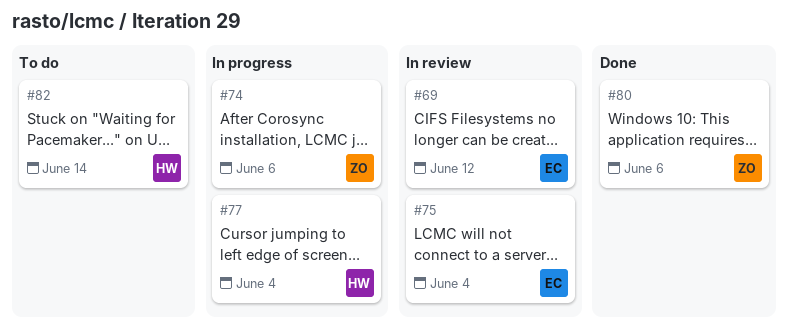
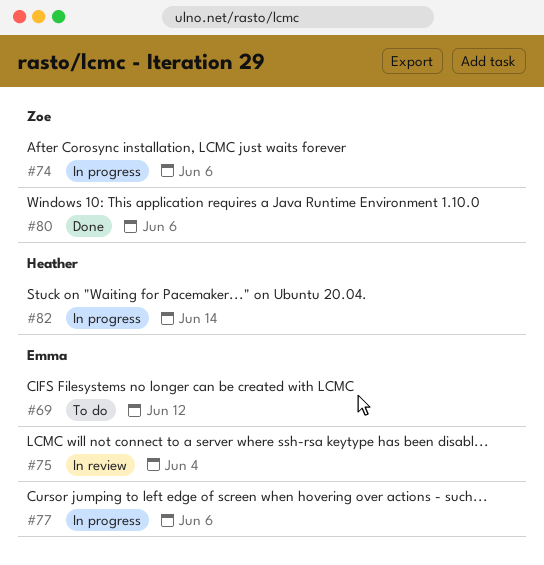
#69, status: In review -> To do
#77, owner: Heather -> Emma
#77, due: Jun 4 -> Jun 6
#82, status: To do -> In progress

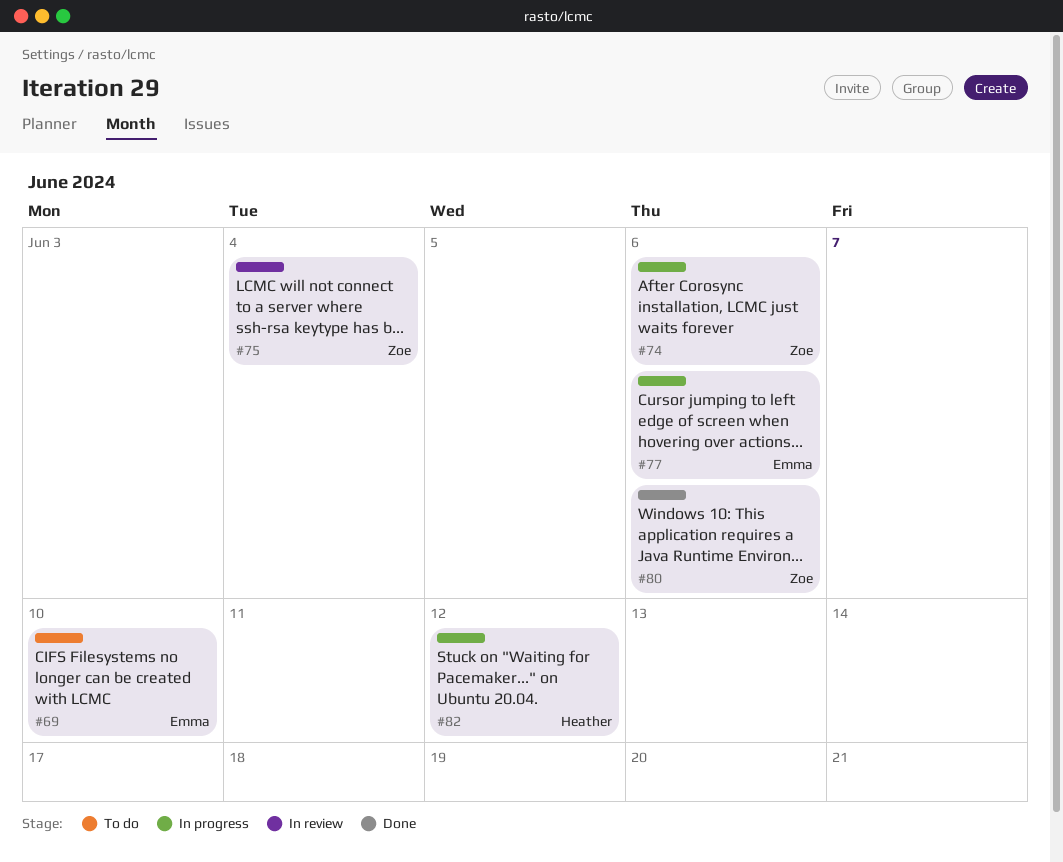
#69, due: Jun 12 -> Jun 10
#75, owner: Emma -> Zoe
#82, due: Jun 14 -> Jun 12

